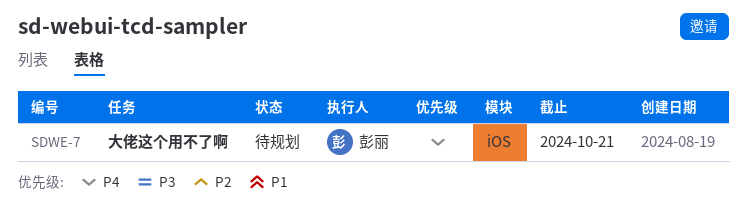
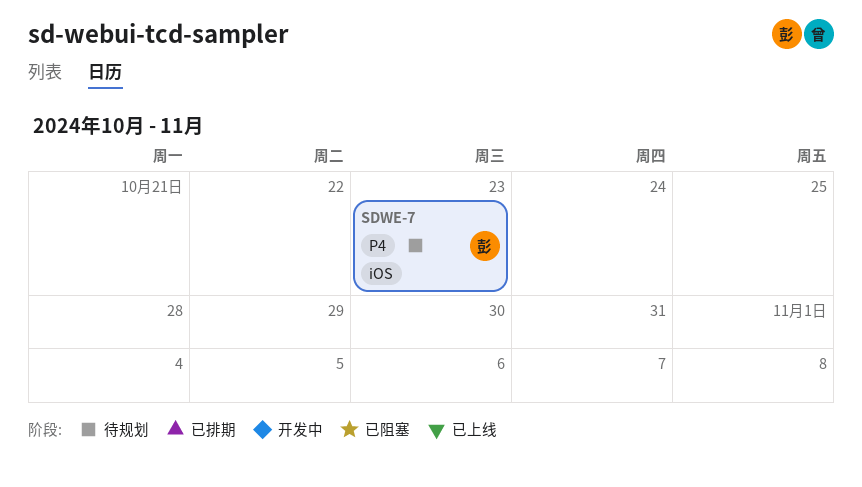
SDWE-7, due: Oct 21 -> Oct 23

